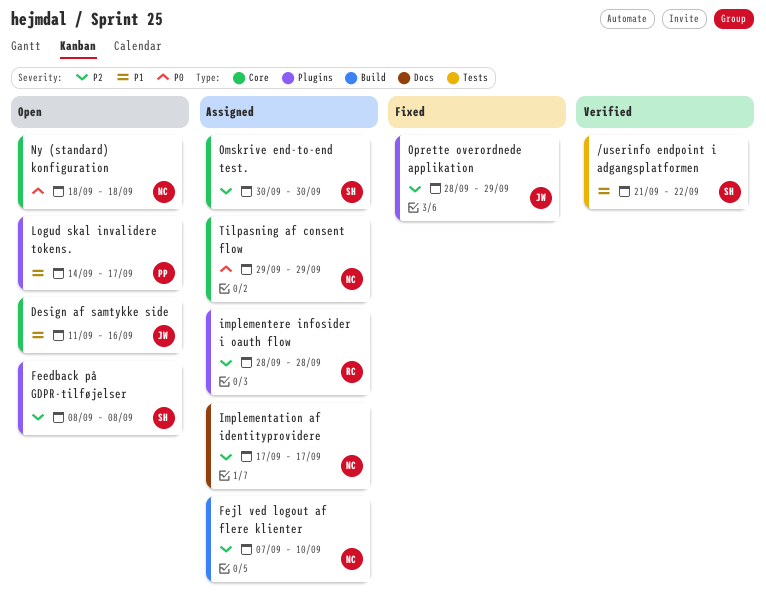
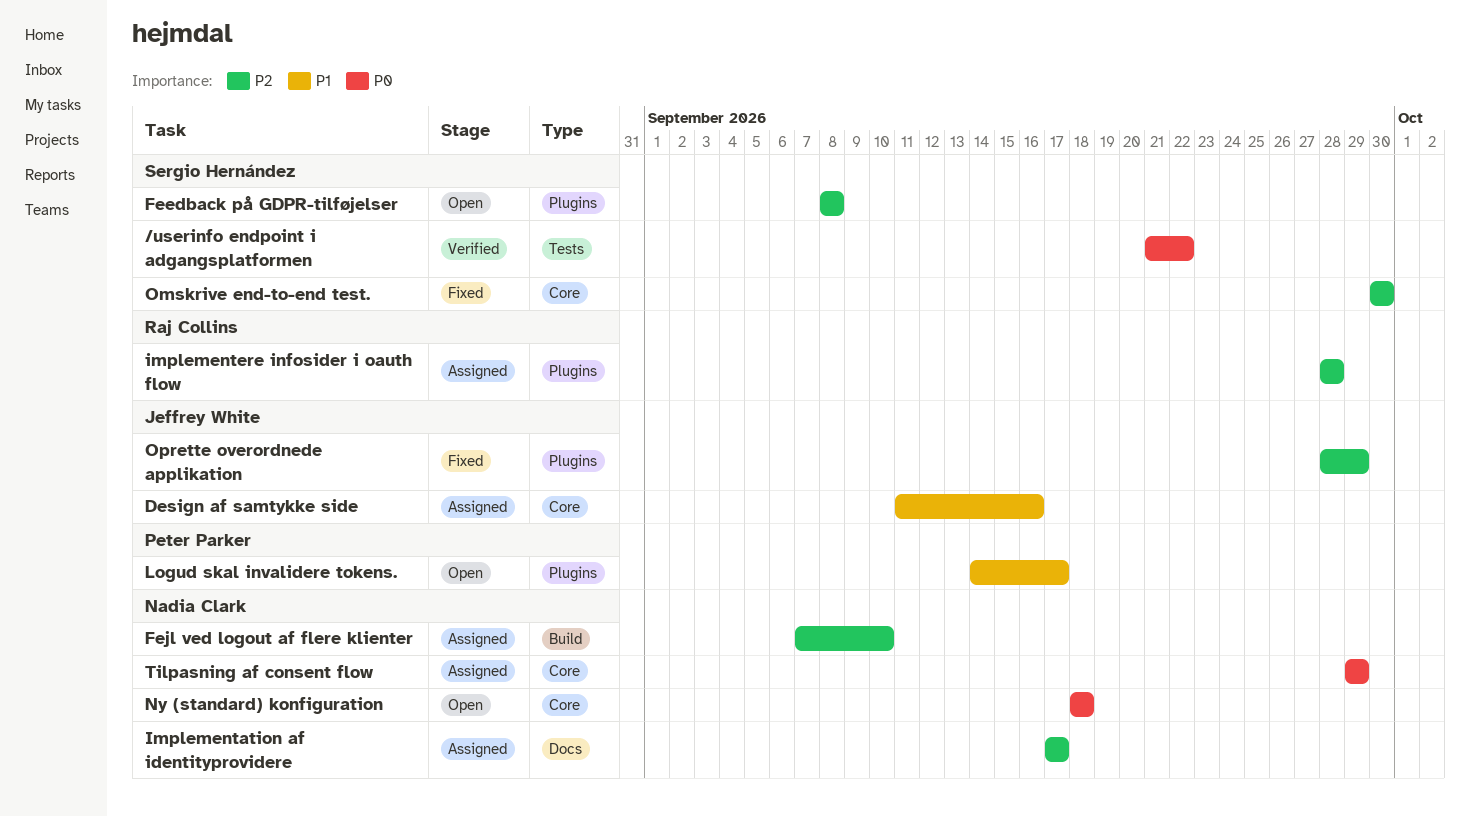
/userinfo endpoint i adgangsplatformen, priority: P1 -> P0
Design af samtykke side, status: Open -> Assigned
Omskrive end-to-end test., status: Assigned -> Fixed

